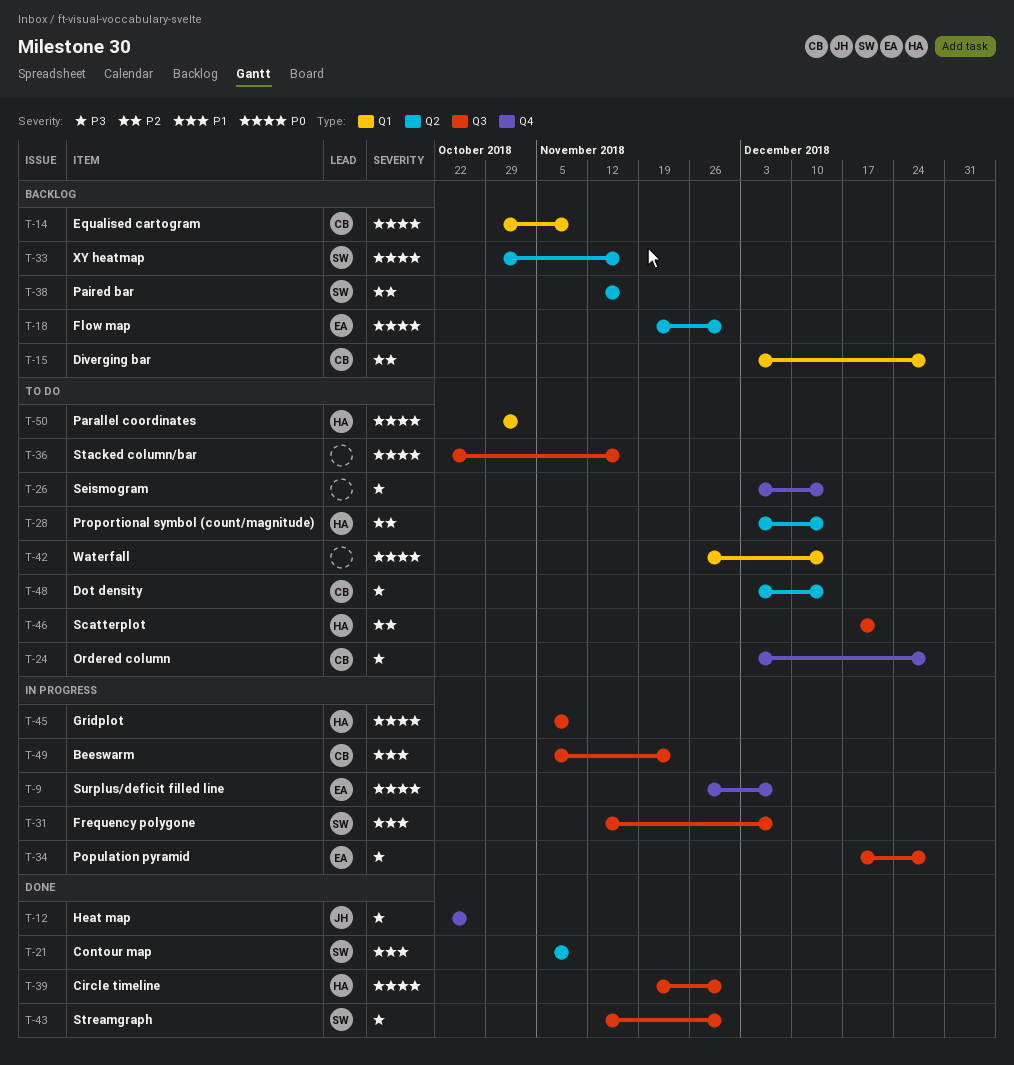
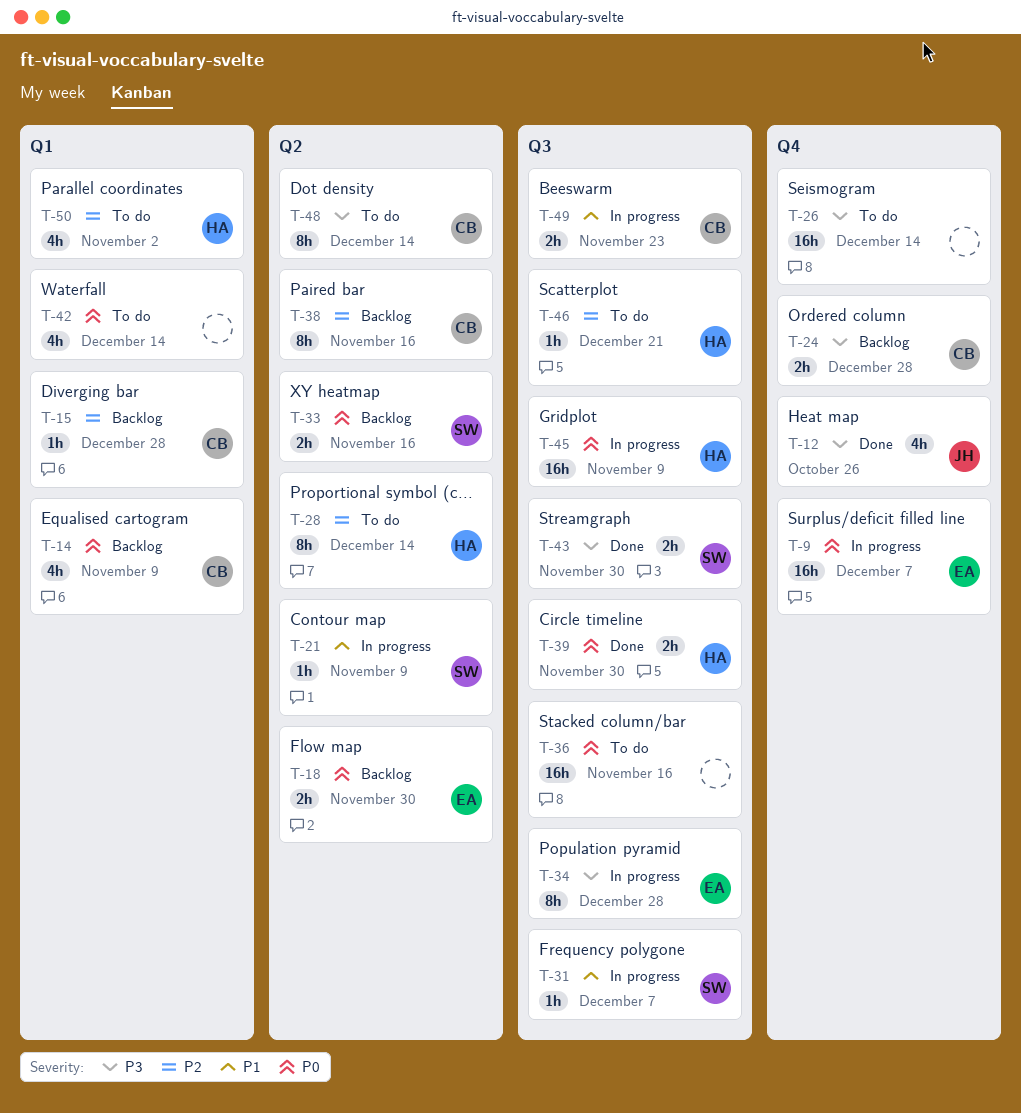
T-21, status: Done -> In progress
T-24, status: To do -> Backlog
T-38, owner: SW -> CB
T-50, priority: P0 -> P2

